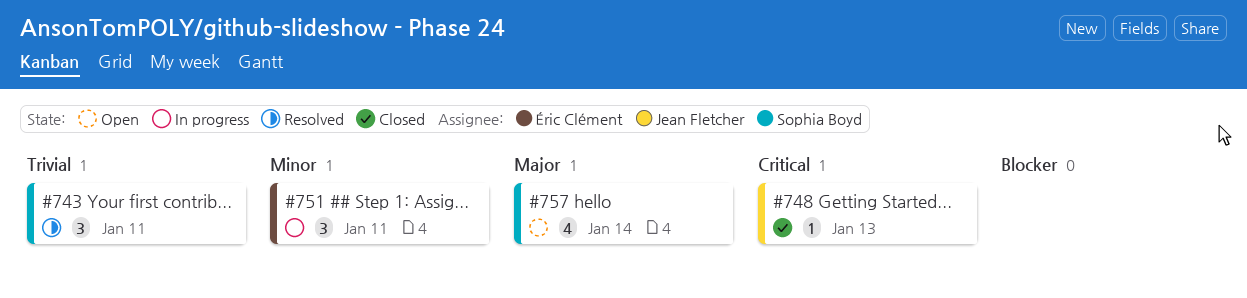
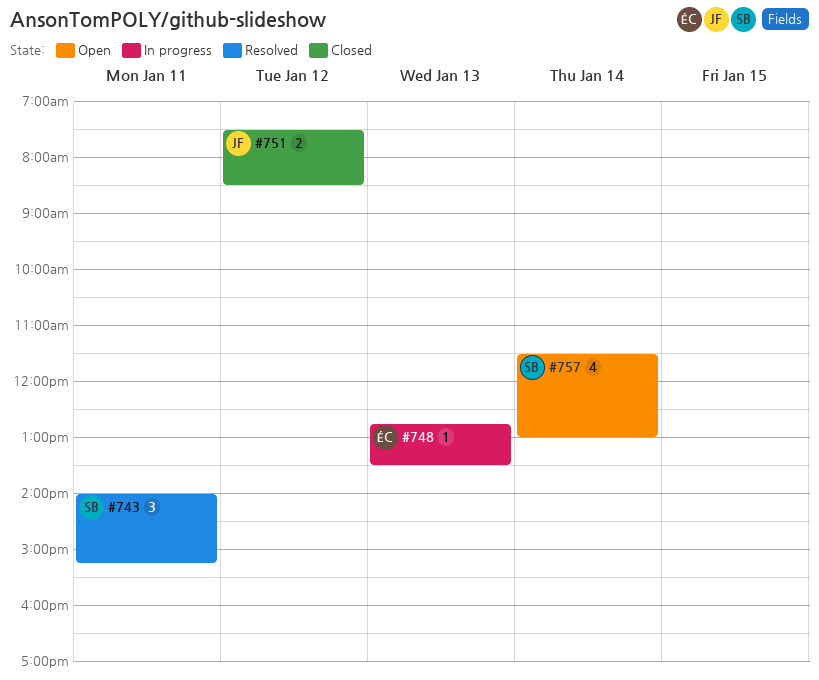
#748, status: Closed -> In progress
#748, owner: Jean Fletcher -> Éric Clément
#751, status: In progress -> Closed
#751, owner: Éric Clément -> Jean Fletcher
#751, estimate: 3 -> 2
#751, day: Jan 11 -> Jan 12

